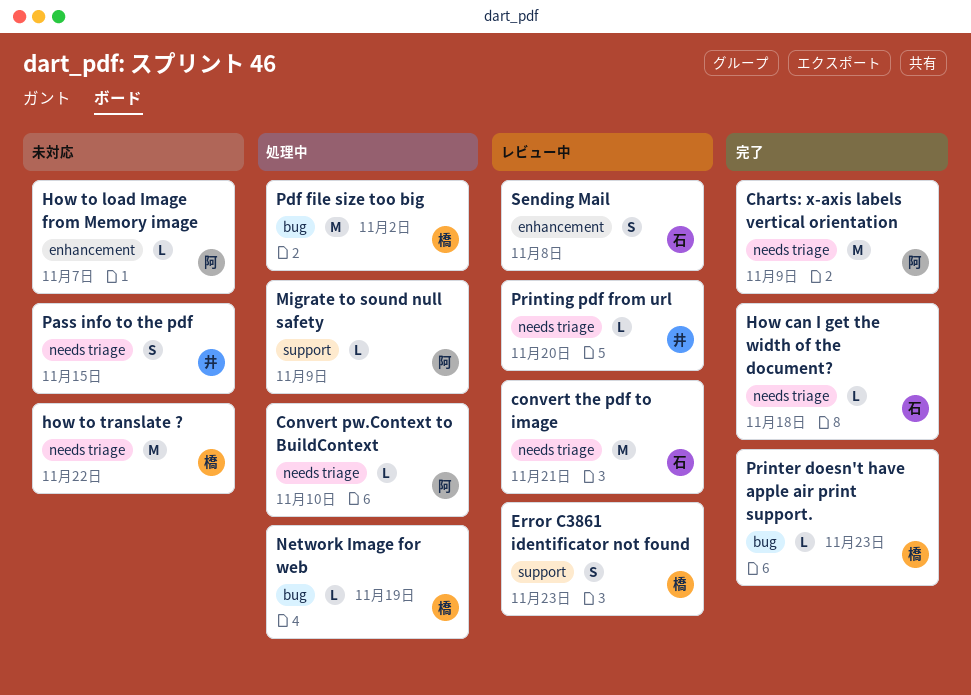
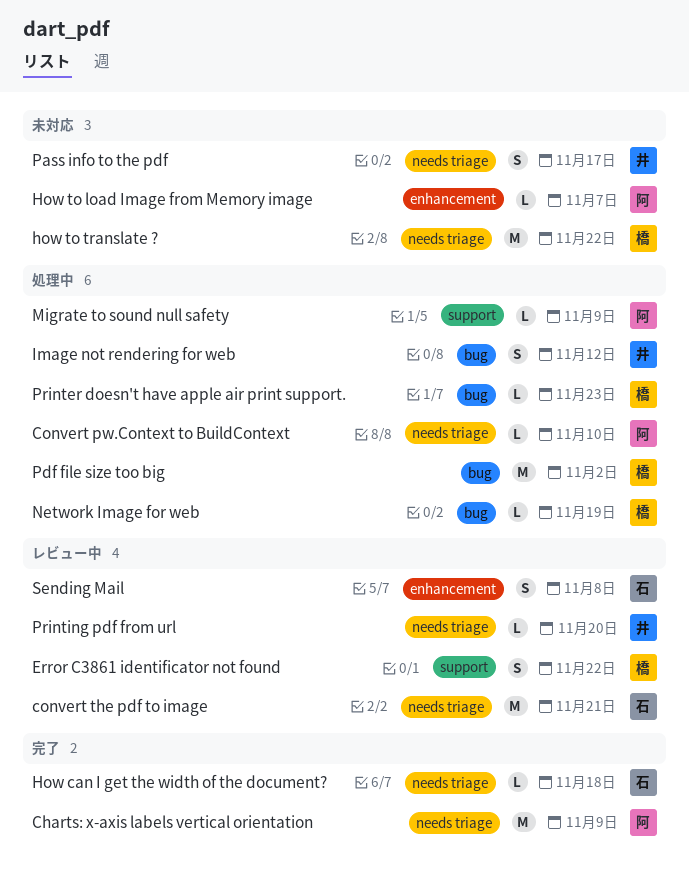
Error C3861 identificator not found, due: Nov 23 -> Nov 22
Image not rendering for web: none -> present
Pass info to the pdf, due: Nov 15 -> Nov 17
Printer doesn't have apple air print support., status: 完了 -> 処理中

